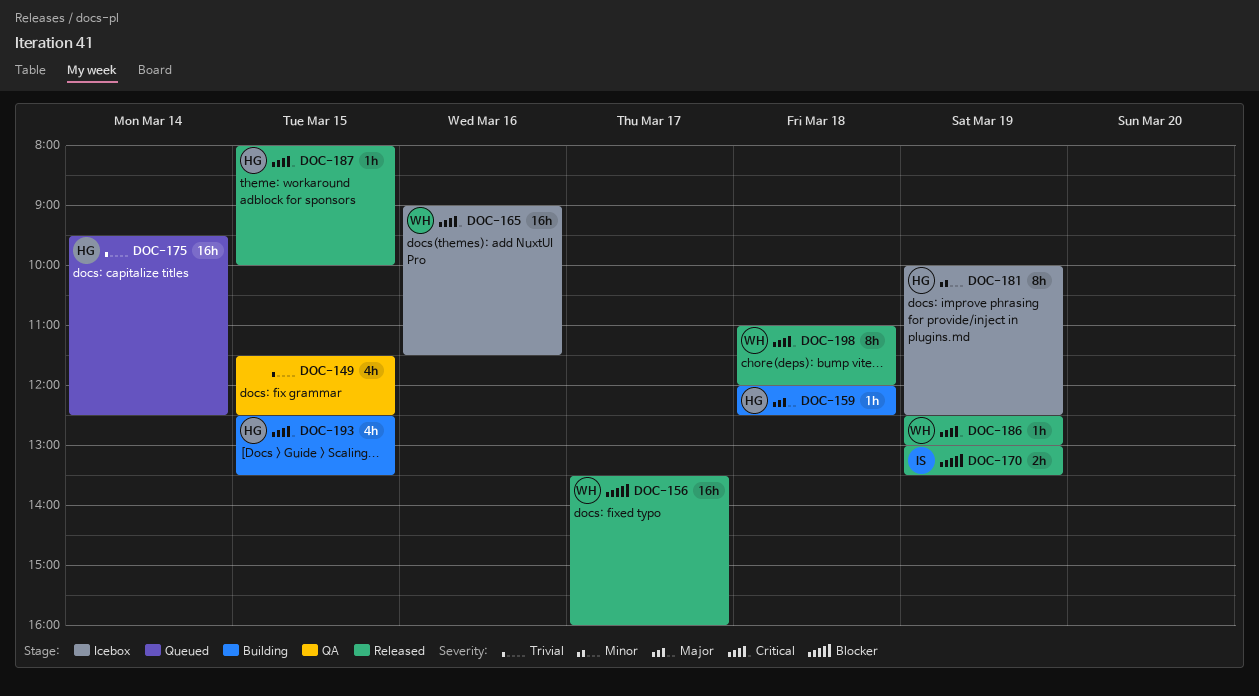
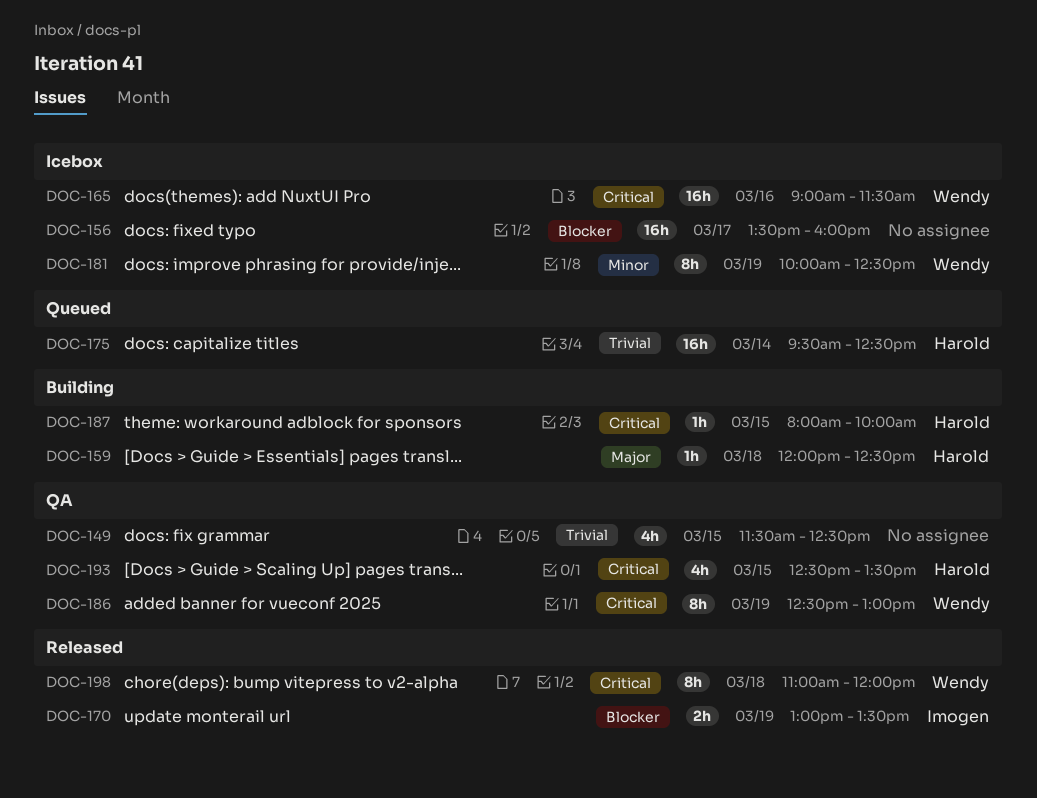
DOC-156, status: Released -> Icebox
DOC-156, owner: Wendy -> none
DOC-181, owner: Harold -> Wendy
DOC-186, status: Released -> QA
DOC-186, estimate: 1h -> 8h
DOC-187, status: Released -> Building
DOC-193, status: Building -> QA

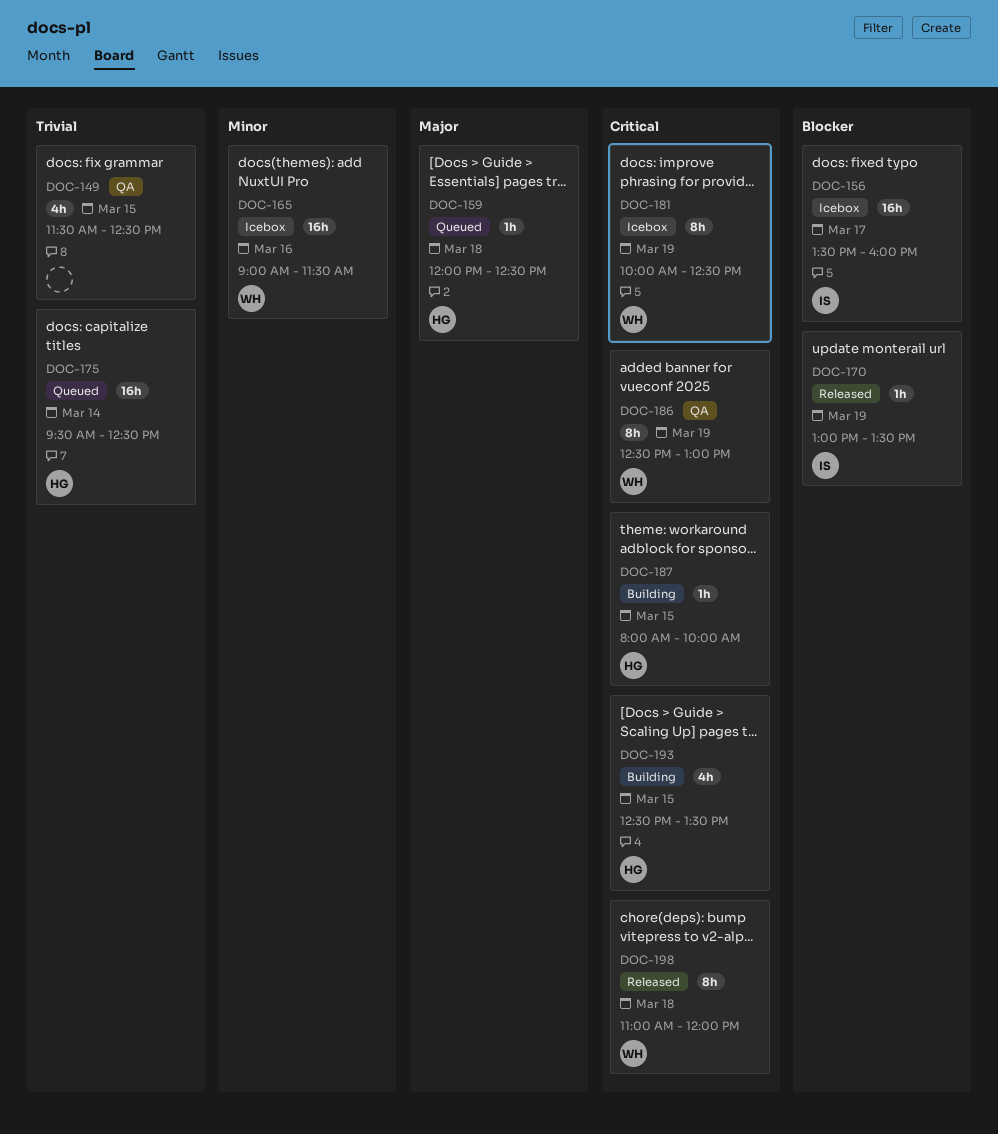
DOC-156, owner: none -> Imogen
DOC-159, status: Building -> Queued
DOC-165, priority: Critical -> Minor
DOC-170, estimate: 2h -> 1h
DOC-181, priority: Minor -> Critical
DOC-193, status: QA -> Building

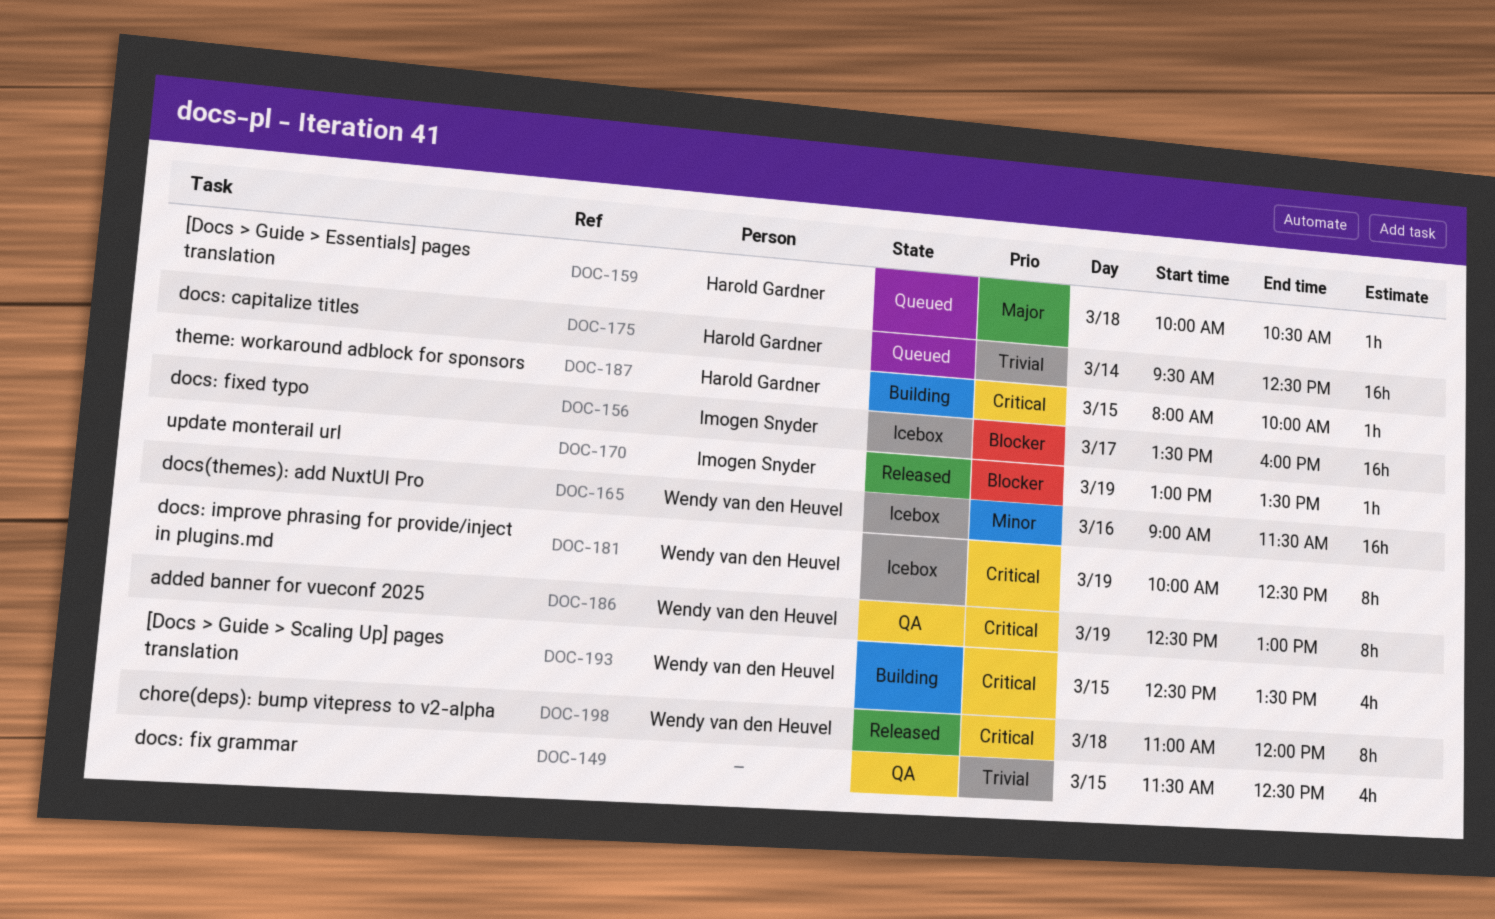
DOC-159, begins: 12:00 -> 10:00
DOC-159, ends: 12:30 -> 10:30
DOC-193, owner: Harold Gardner -> Wendy van den Heuvel

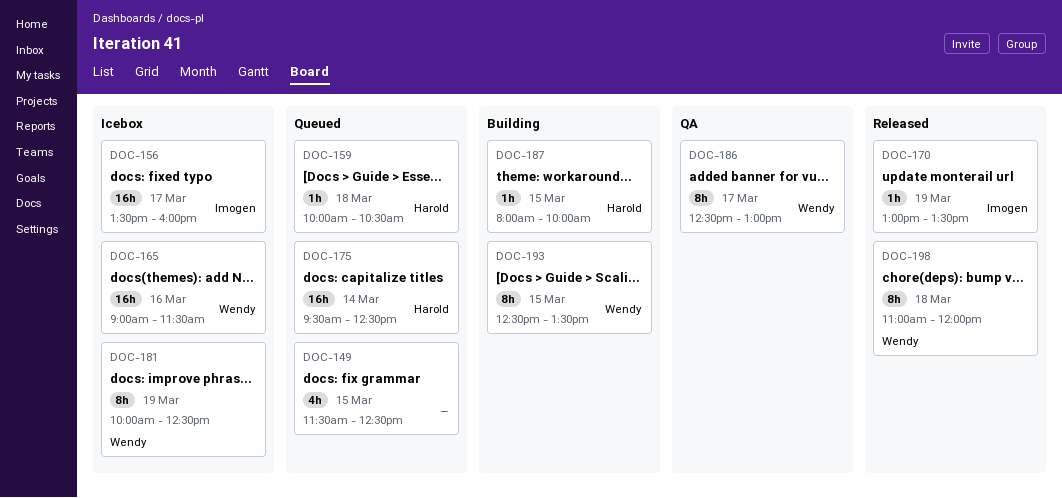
DOC-149, status: QA -> Queued
DOC-186, day: Mar 19 -> Mar 17
DOC-193, estimate: 4h -> 8h

